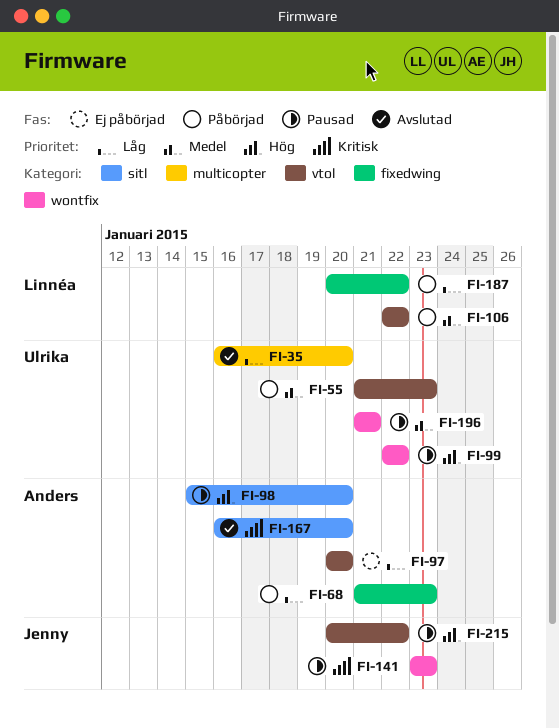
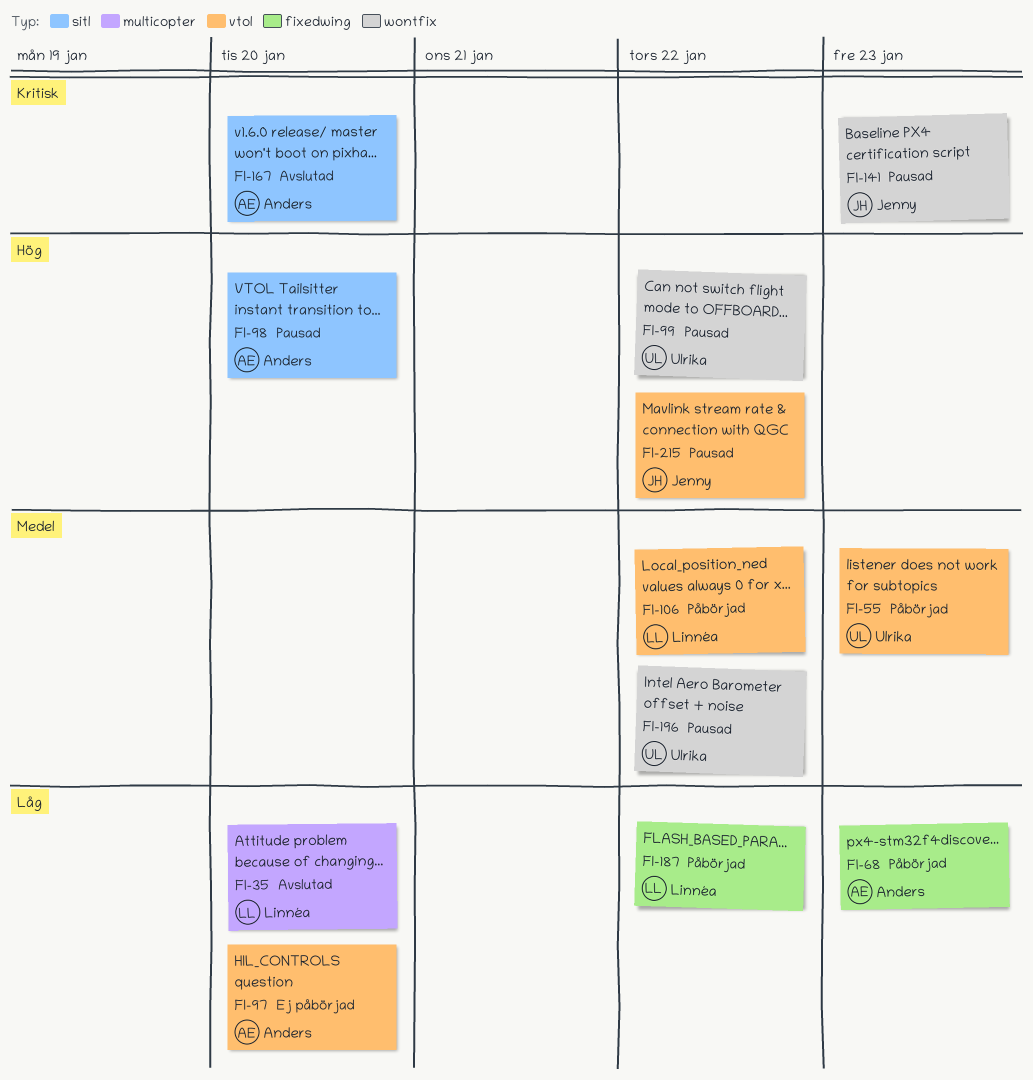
FI-35, owner: Ulrika -> Linnéa
FI-196, due: Jan 21 -> Jan 22

